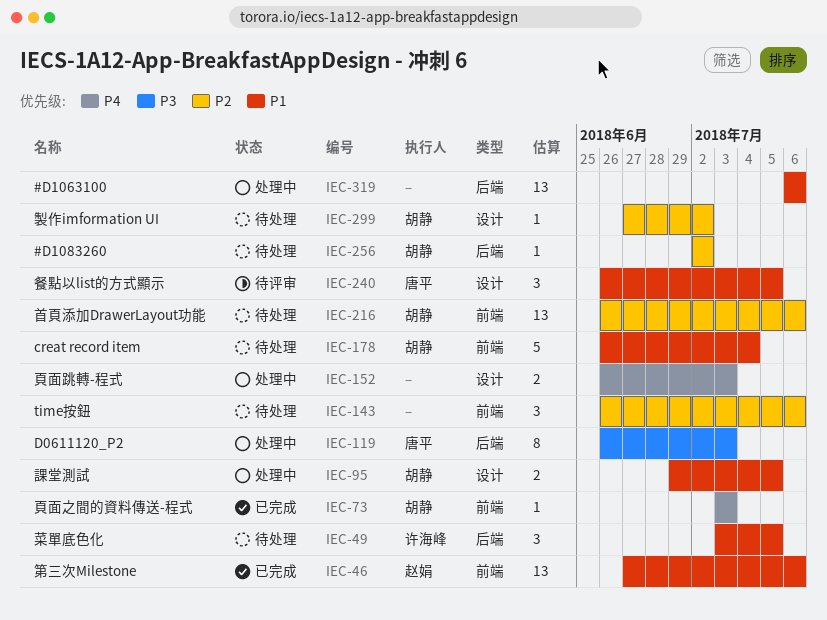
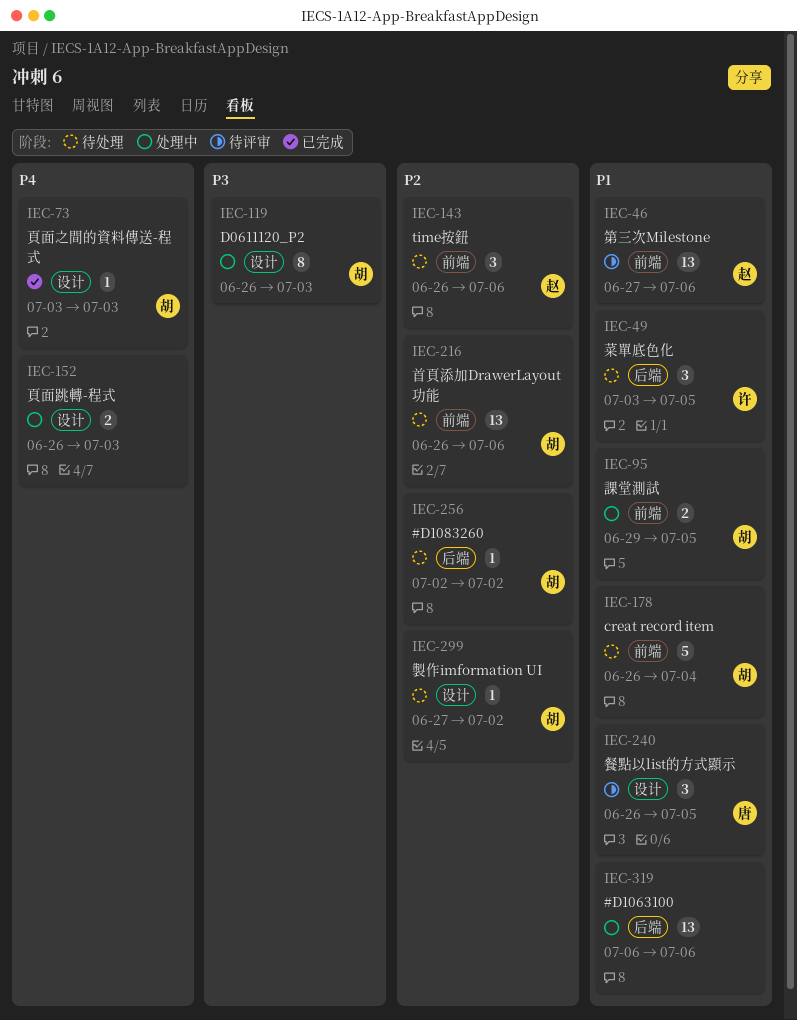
IEC-46, status: 已完成 -> 待评审
IEC-73, label: 前端 -> 设计
IEC-95, label: 设计 -> 前端
IEC-119, owner: 唐平 -> 胡静
IEC-119, label: 后端 -> 设计
IEC-143, owner: none -> 赵娟

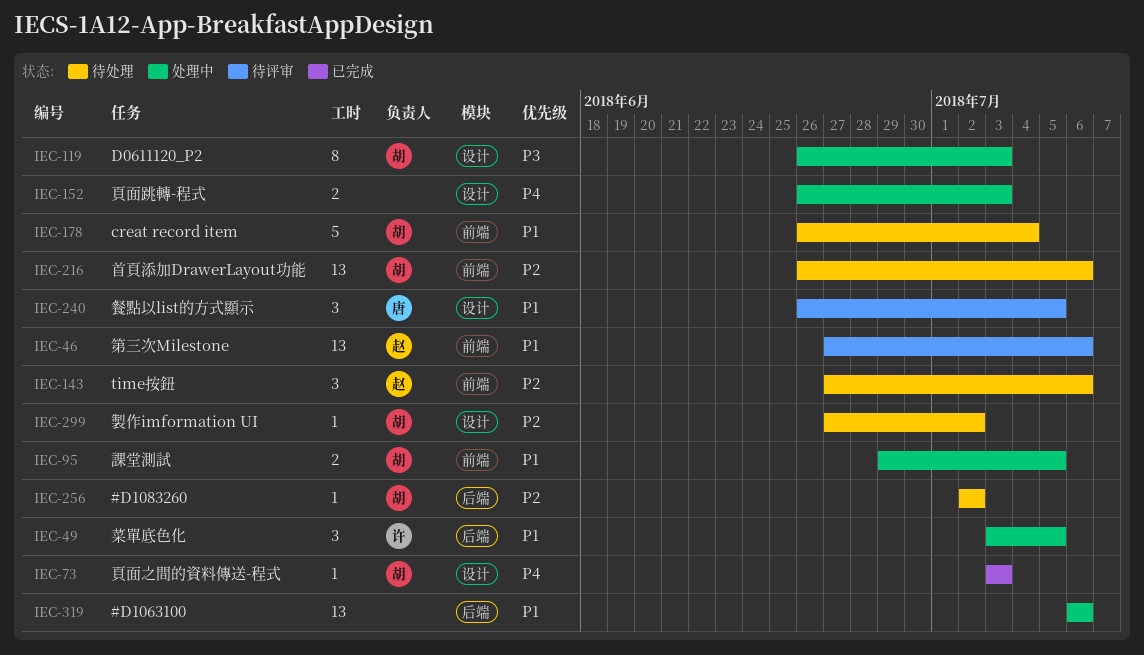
IEC-49, status: 待处理 -> 处理中
IEC-143, start: Jun 26 -> Jun 27

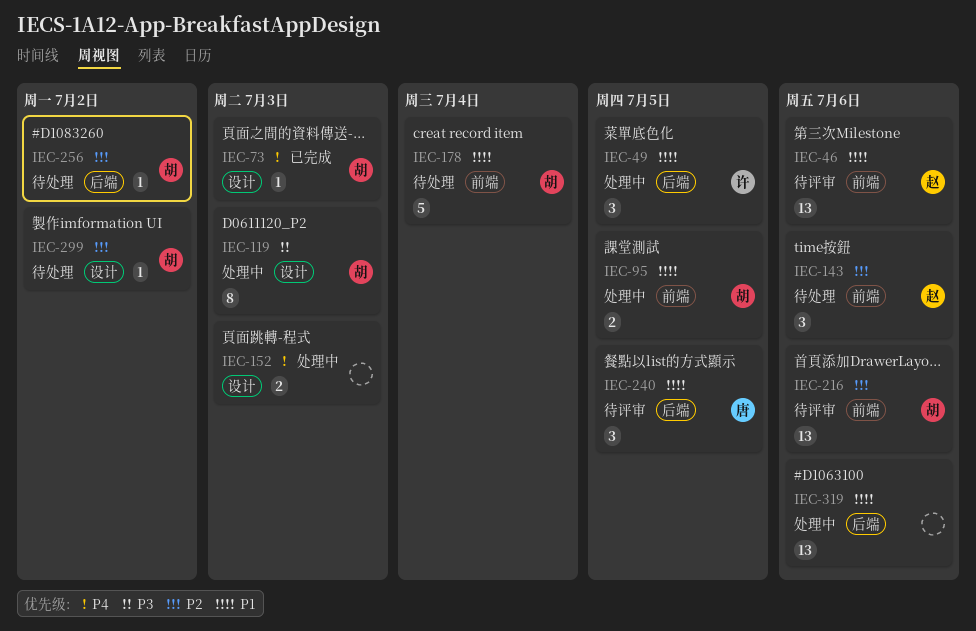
IEC-216, status: 待处理 -> 待评审
IEC-240, label: 设计 -> 后端

